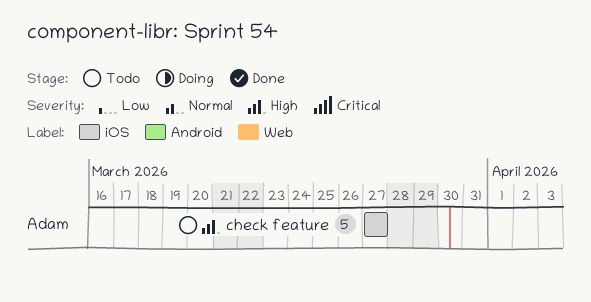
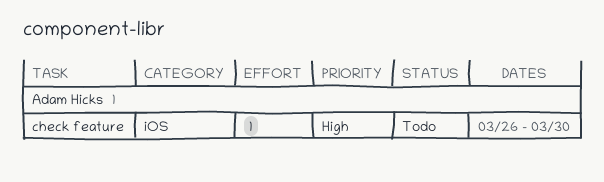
check feature, estimate: 5 -> 1
check feature, start: Mar 27 -> Mar 26
check feature, due: Mar 27 -> Mar 30

